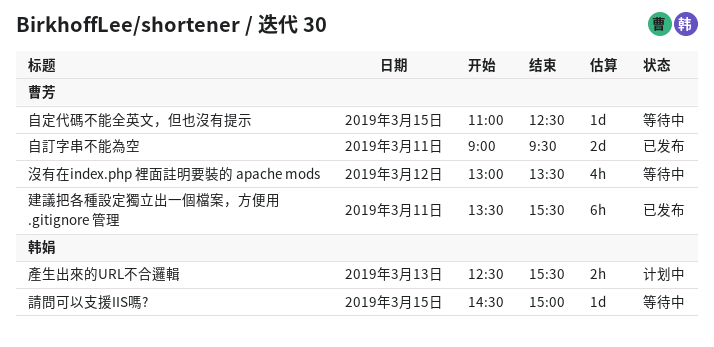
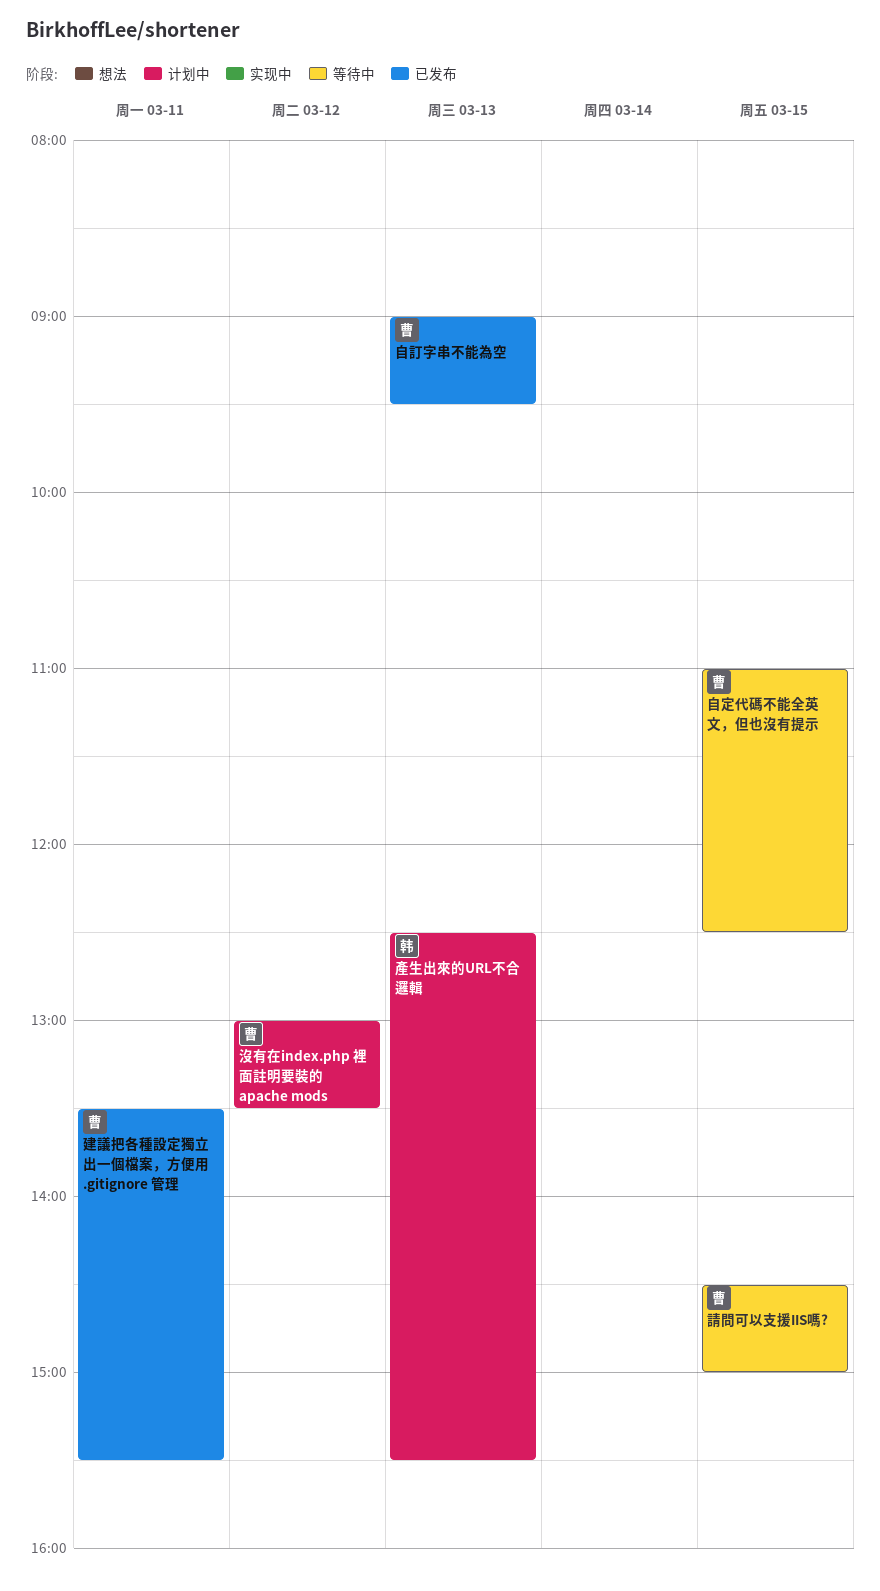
沒有在index.php 裡面註明要裝的 apache mods, status: 等待中 -> 计划中
自訂字串不能為空, day: Mar 11 -> Mar 13
請問可以支援IIS嗎?, owner: 韩娟 -> 曹芳

